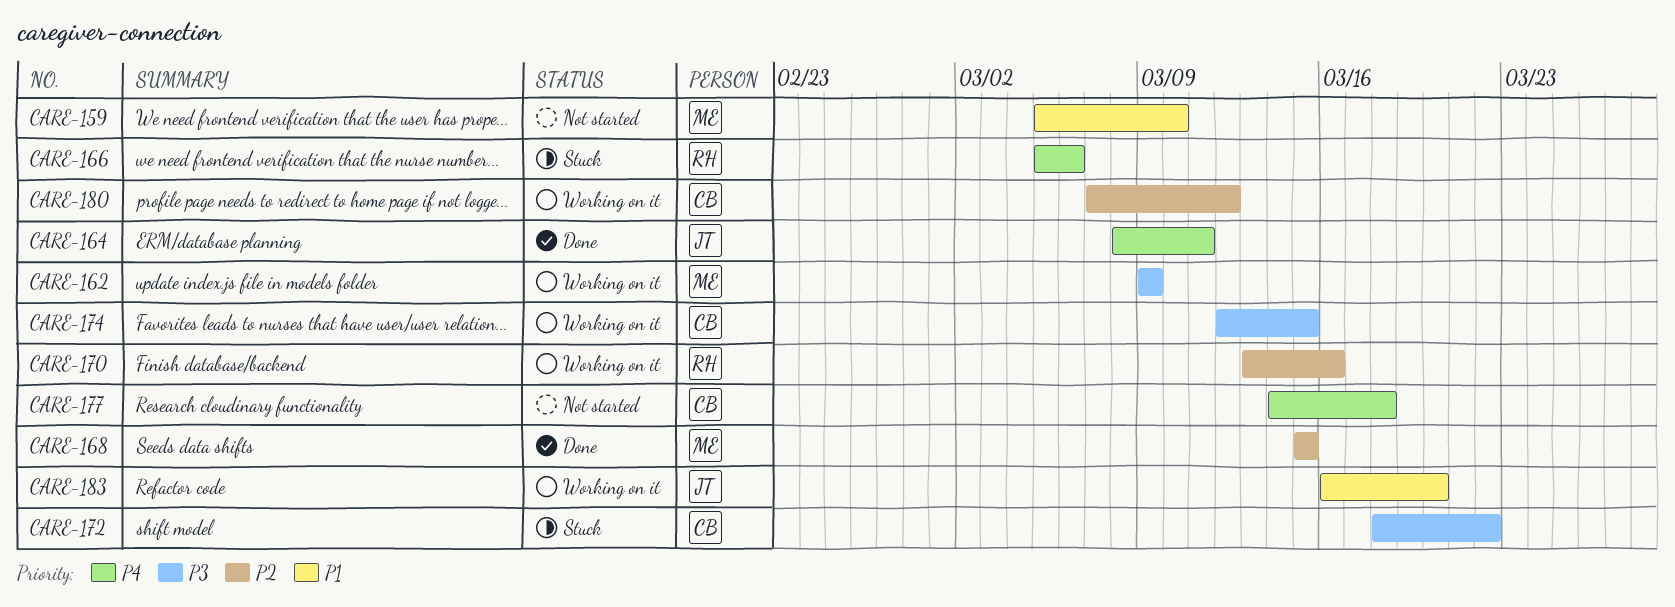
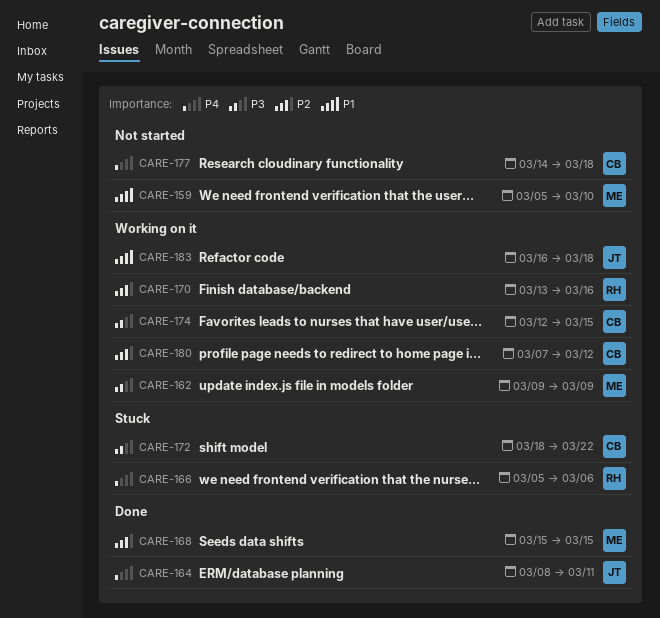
CARE-183, due: Mar 20 -> Mar 18

